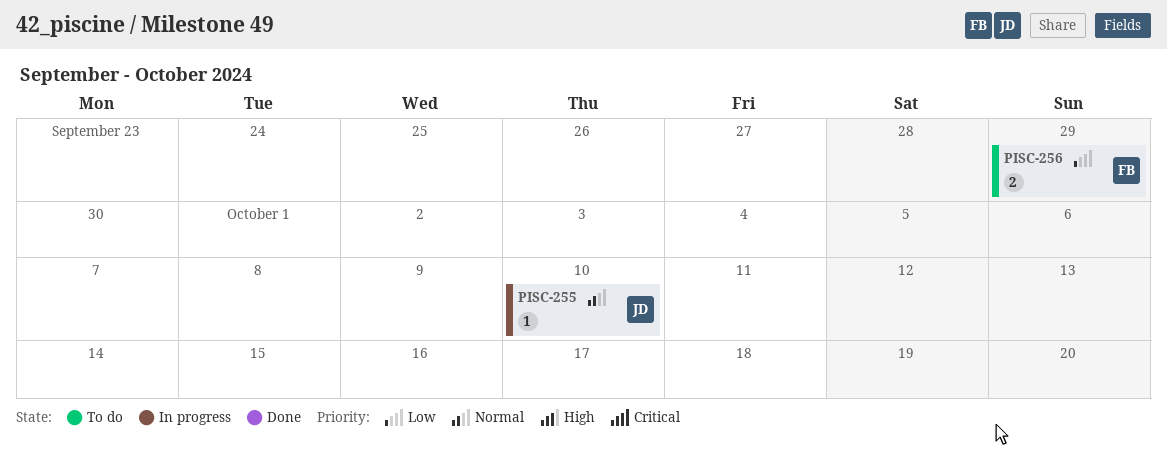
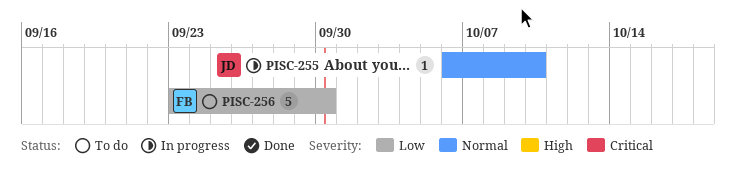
PISC-256, estimate: 2 -> 5
PISC-256, due: Sep 29 -> Sep 30

